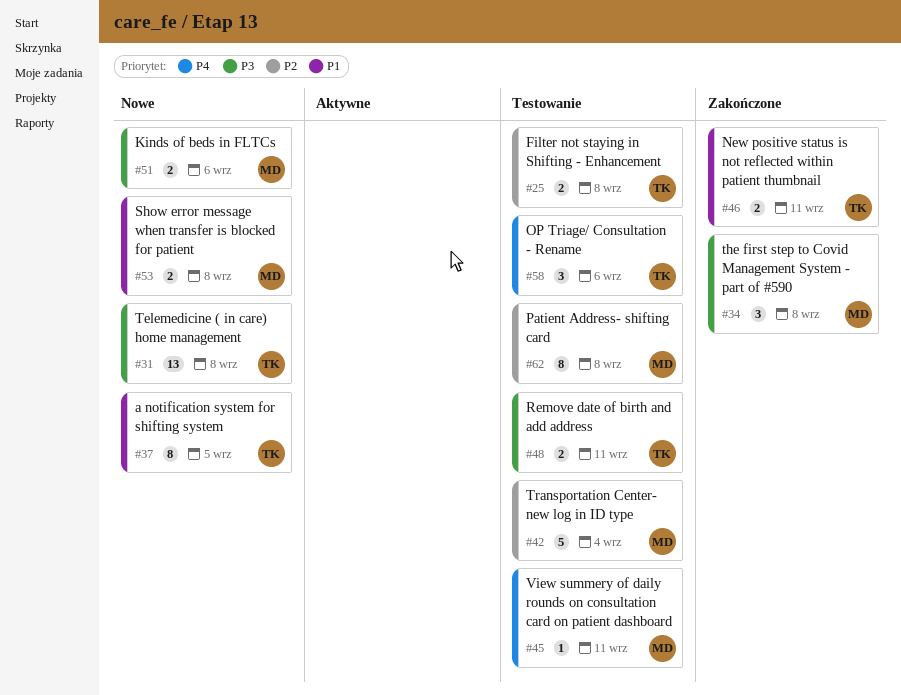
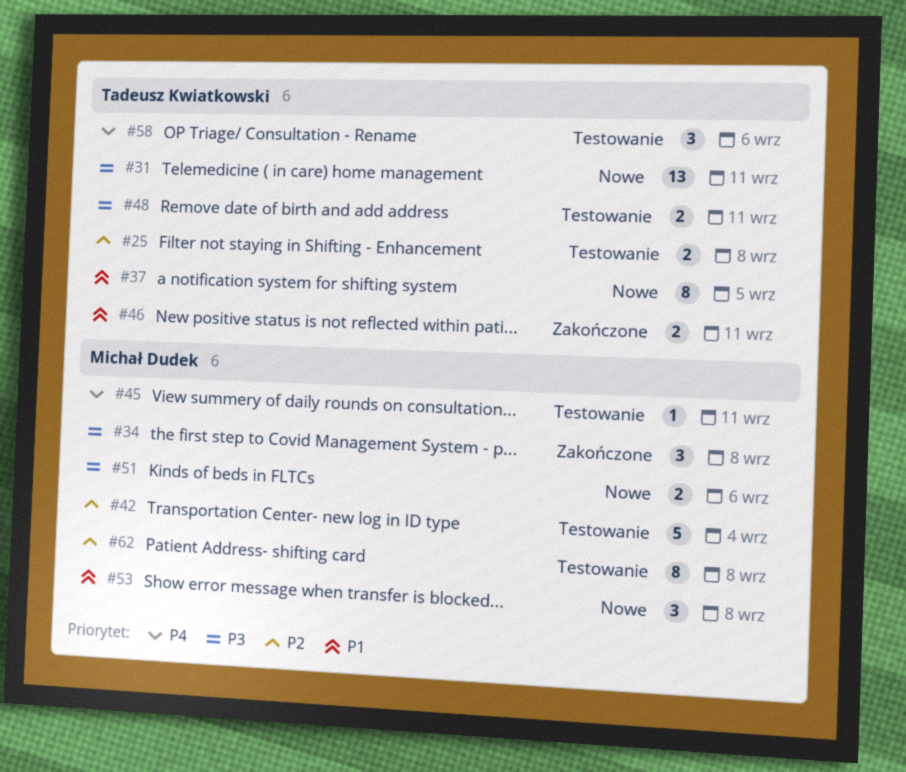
#31, due: Sep 8 -> Sep 11
#53, estimate: 2 -> 3

